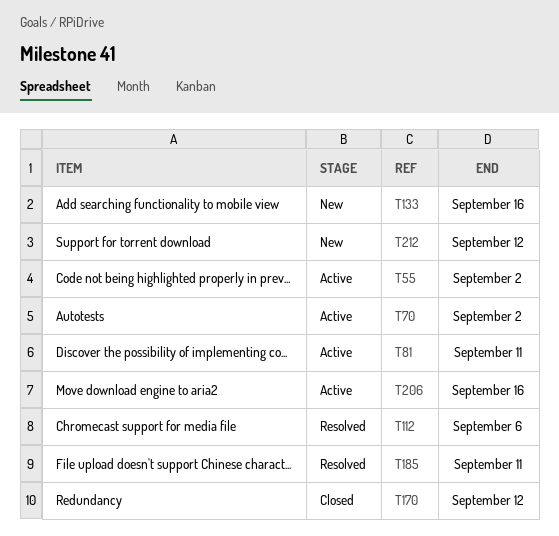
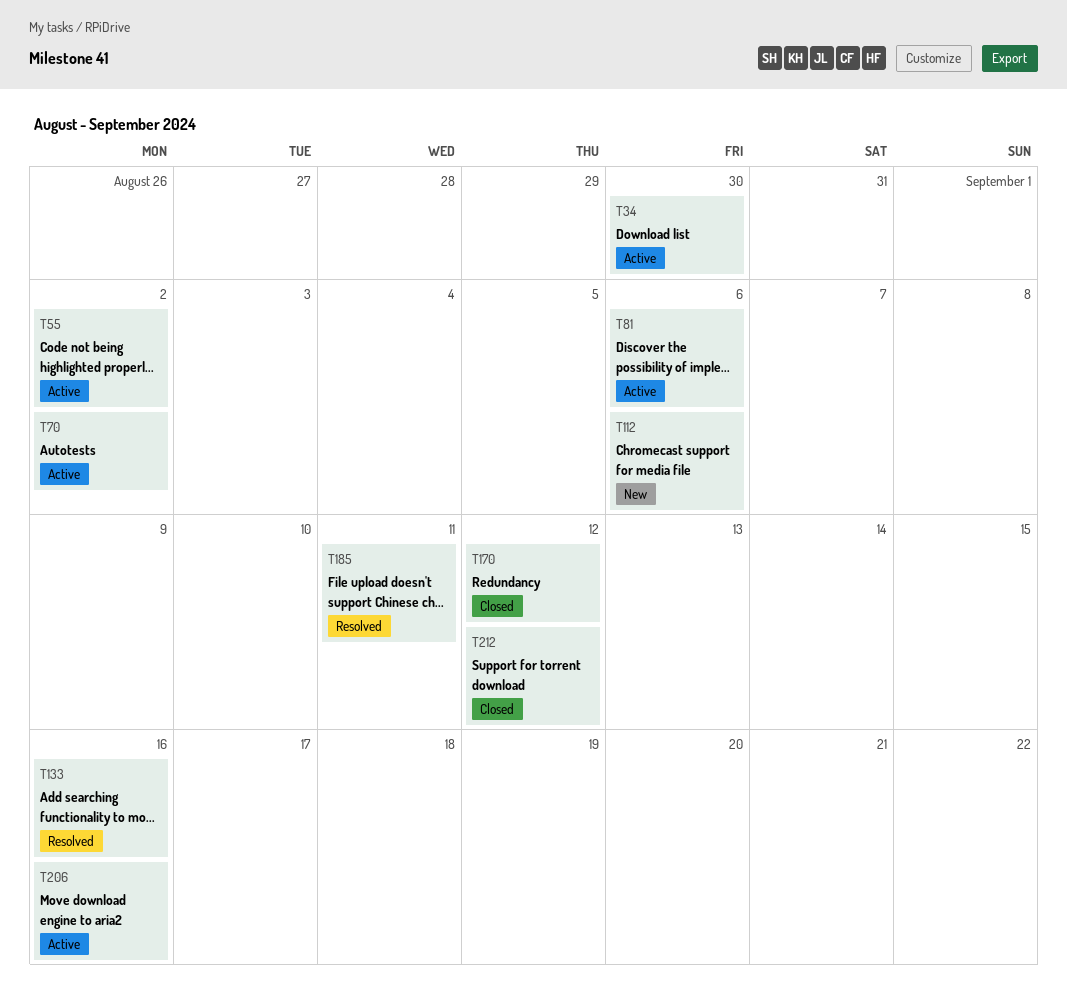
T34: none -> present
T81, due: Sep 11 -> Sep 6
T112, status: Resolved -> New
T133, status: New -> Resolved
T212, status: New -> Closed

